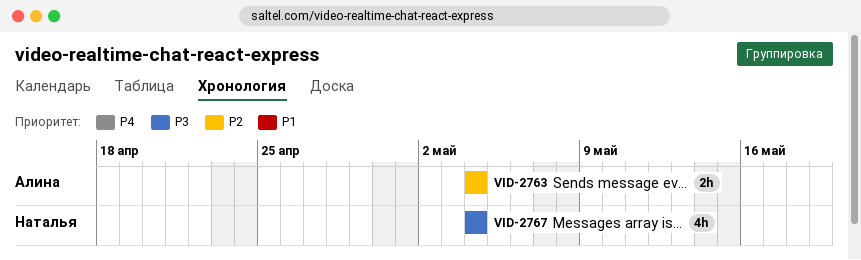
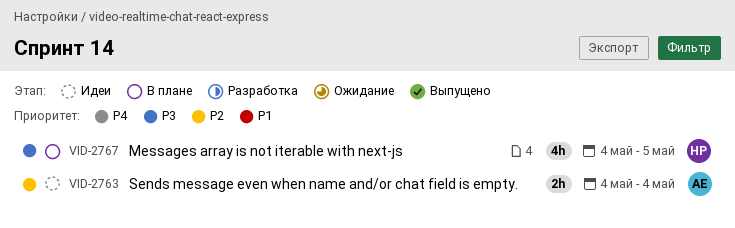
VID-2767, due: May 4 -> May 5

